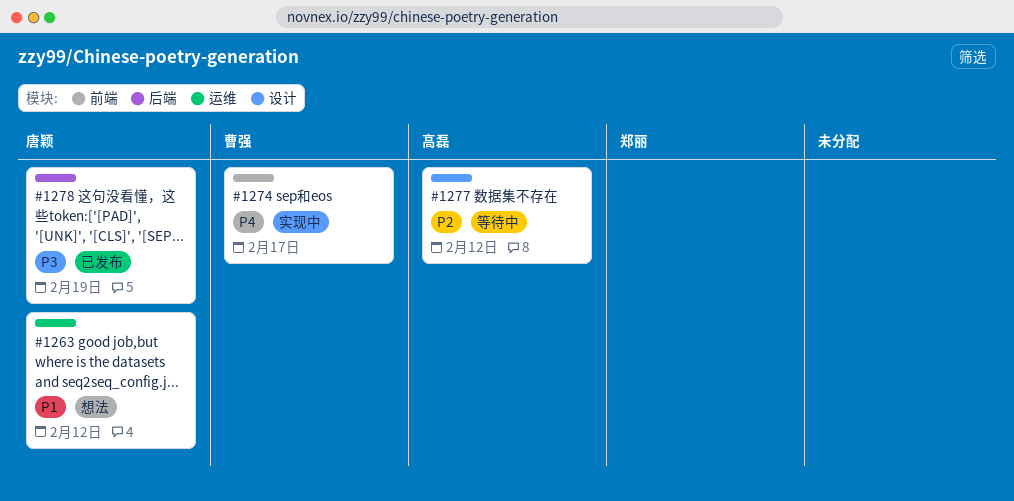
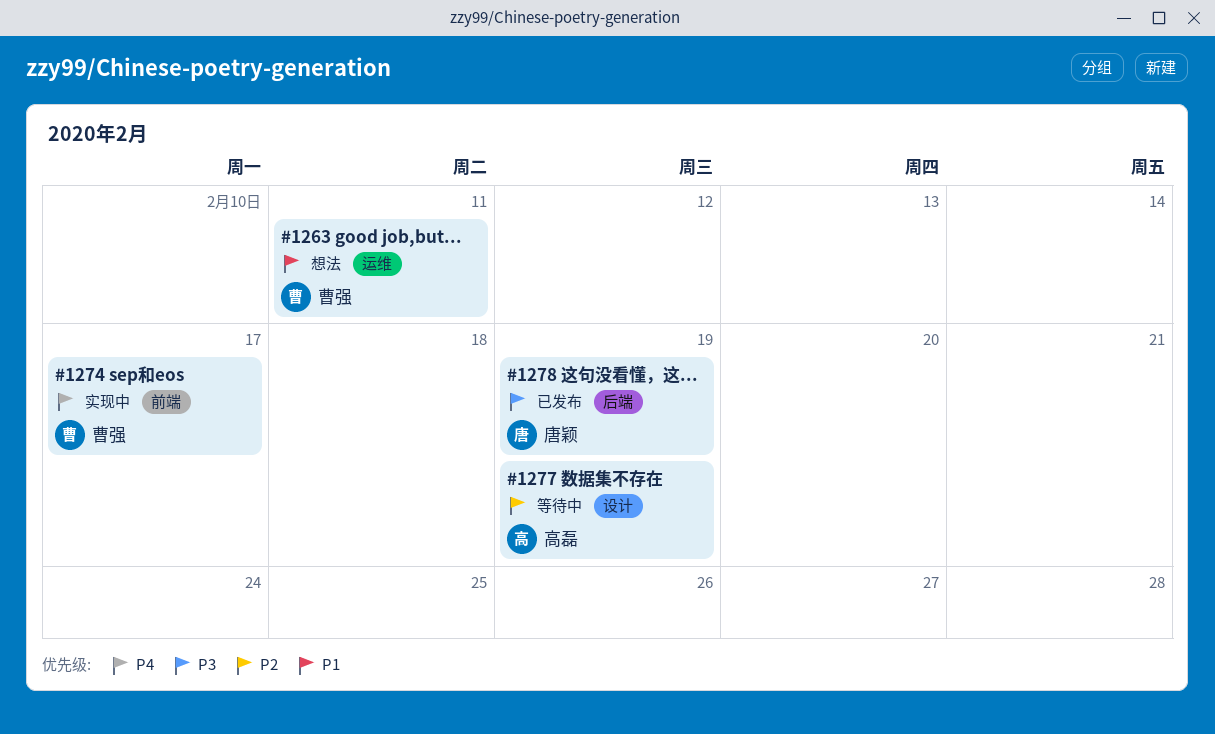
#1263, owner: 唐颖 -> 曹强
#1263, due: Feb 12 -> Feb 11
#1277, due: Feb 12 -> Feb 19

